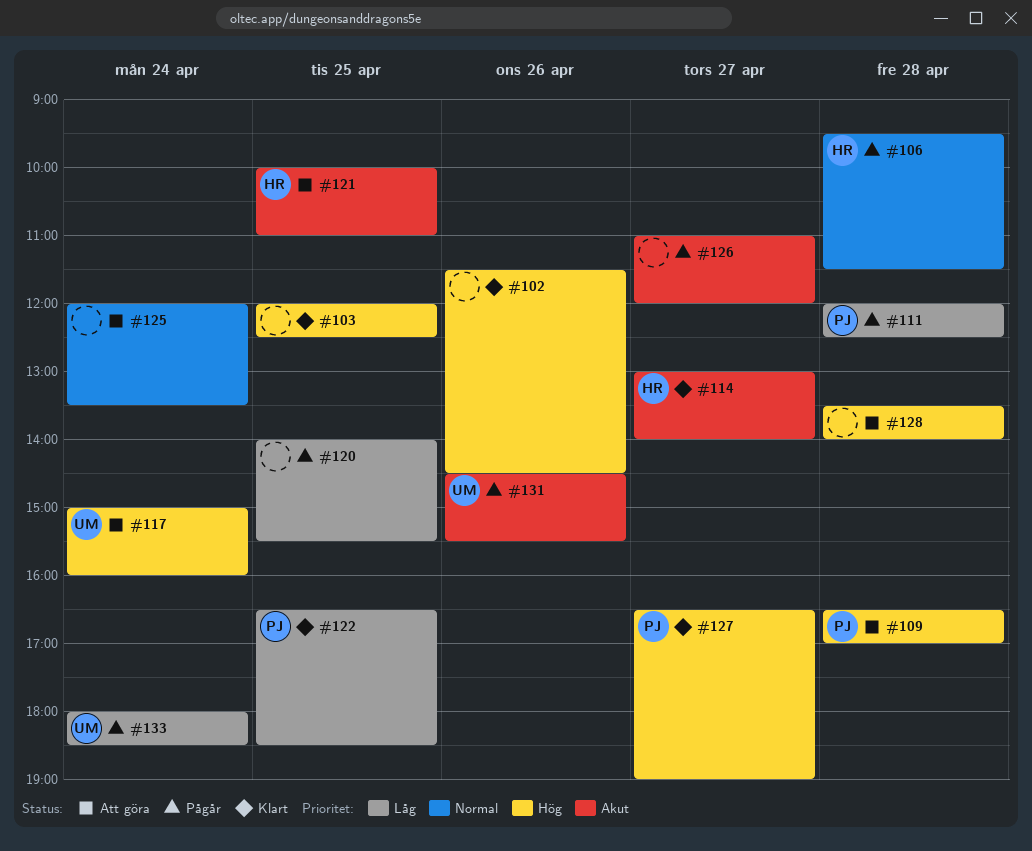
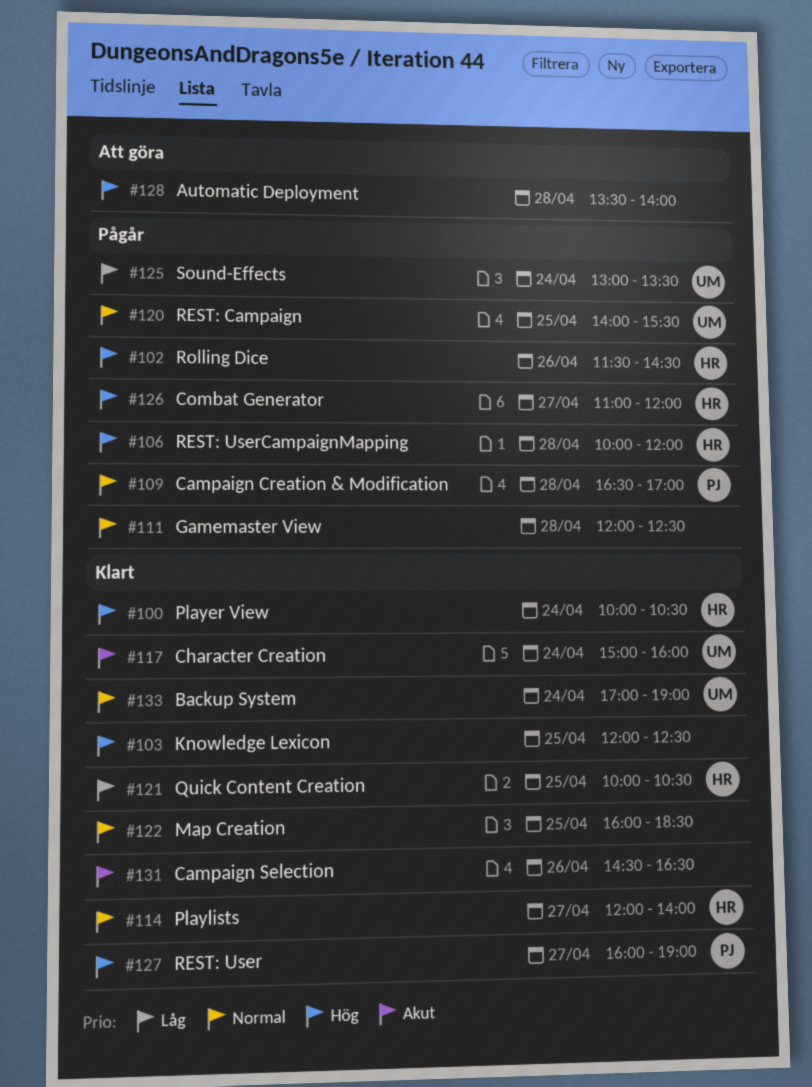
#100: none -> present
#102, status: Klart -> Pågår
#102, owner: none -> HR
#106, priority: Normal -> Hög
#106, begins: 09:30 -> 10:00
#106, ends: 11:30 -> 12:00
#109, status: Att göra -> Pågår
#109, priority: Hög -> Normal
#111, owner: PJ -> none
#111, priority: Låg -> Normal
#114, priority: Akut -> Normal
#114, begins: 13:00 -> 12:00
#117, status: Att göra -> Klart
#117, priority: Hög -> Akut
#120, owner: none -> UM
#120, priority: Låg -> Normal
#121, status: Att göra -> Klart
#121, priority: Akut -> Låg
#121, ends: 11:00 -> 10:30
#122, owner: PJ -> none
#122, priority: Låg -> Normal
#122, begins: 16:30 -> 16:00
#125, status: Att göra -> Pågår
#125, owner: none -> UM
#125, priority: Normal -> Låg
#125, begins: 12:00 -> 13:00
#126, owner: none -> HR
#126, priority: Akut -> Hög
#127, begins: 16:30 -> 16:00
#131, status: Pågår -> Klart
#131, owner: UM -> none
#131, ends: 15:30 -> 16:30
#133, status: Pågår -> Klart
#133, priority: Låg -> Normal
#133, begins: 18:00 -> 17:00
#133, ends: 18:30 -> 19:00

